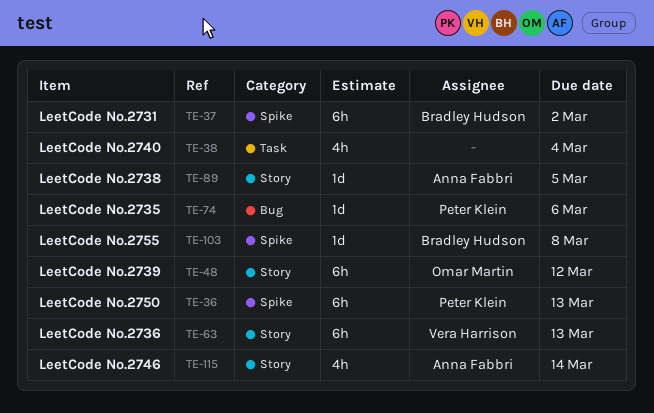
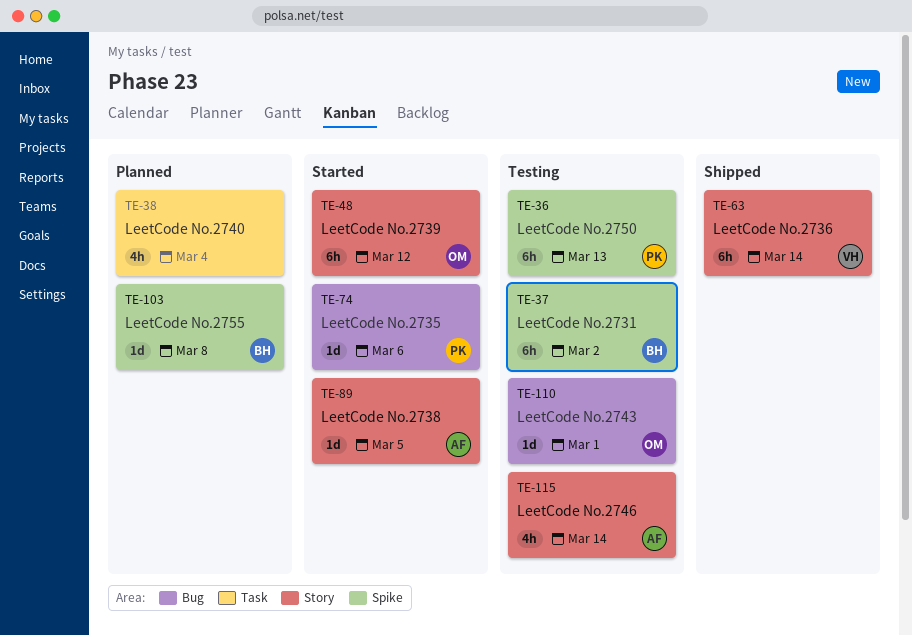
TE-63, due: Mar 13 -> Mar 14
TE-110: none -> present

